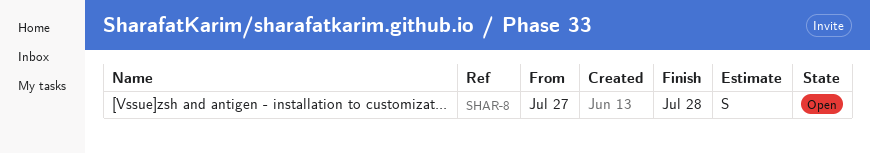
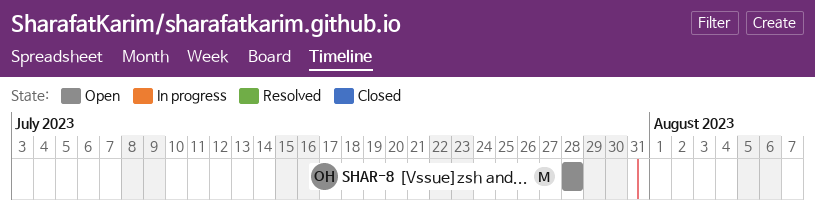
SHAR-8, estimate: S -> M
SHAR-8, start: Jul 27 -> Jul 28

